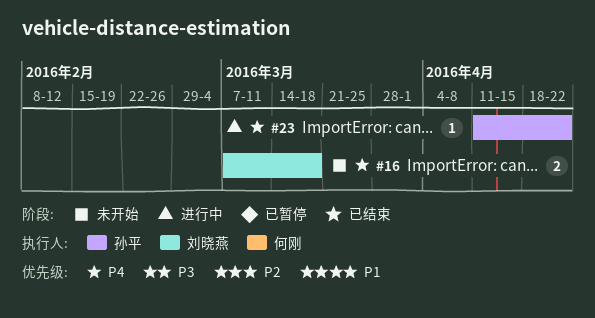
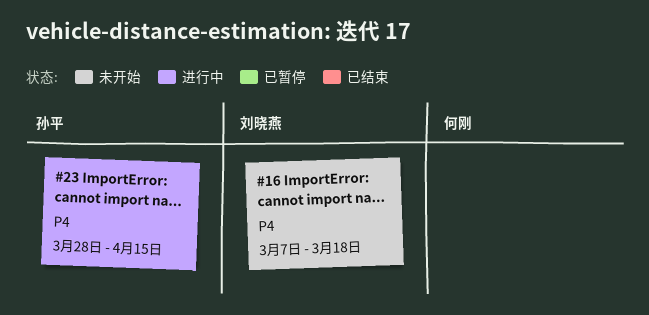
#23, start: Apr 11 -> Mar 28
#23, due: Apr 22 -> Apr 15

